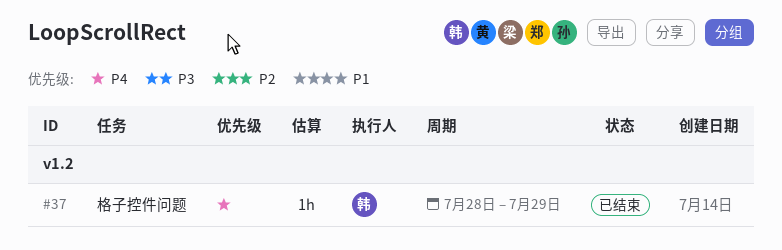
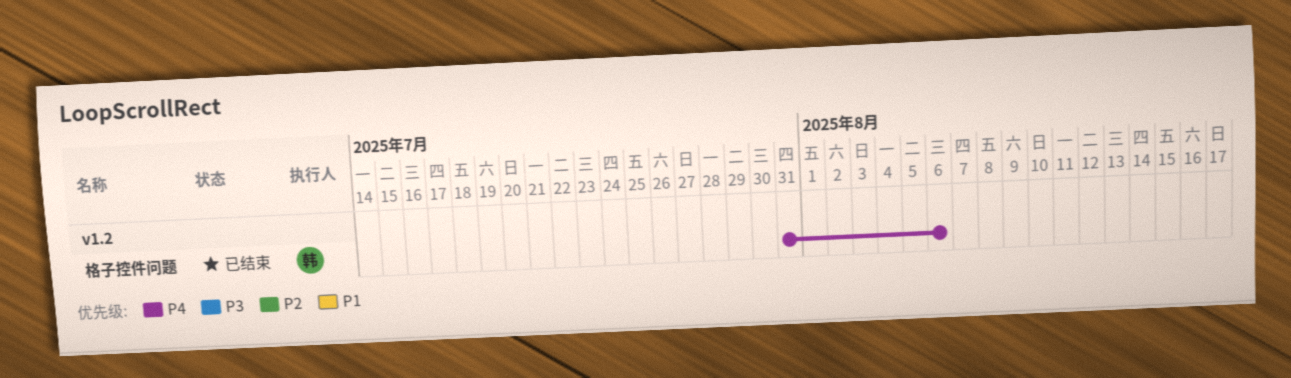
格子控件问题, start: Jul 28 -> Jul 31
格子控件问题, due: Jul 29 -> Aug 6

